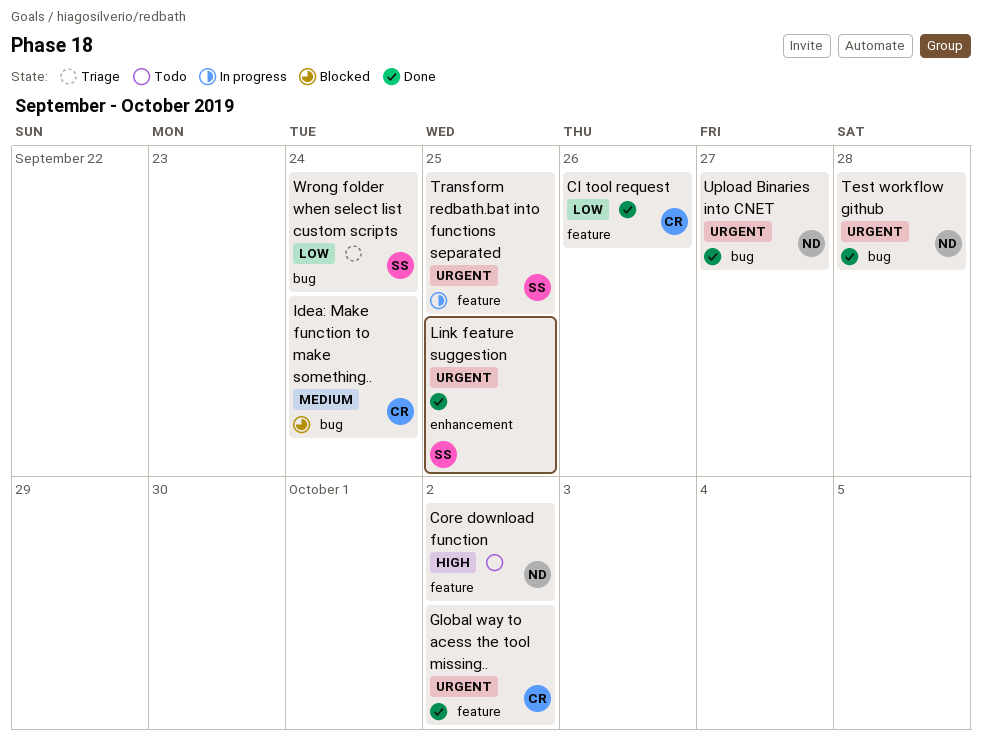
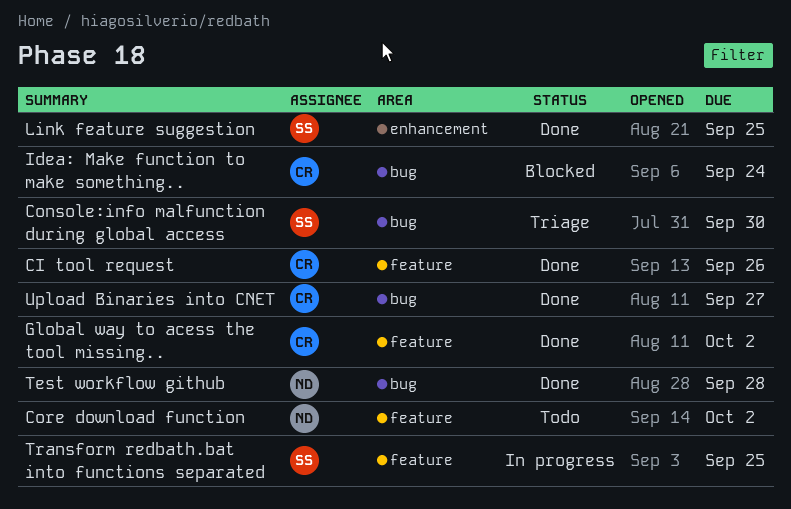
Console:info malfunction during global access: none -> present
Upload Binaries into CNET, owner: ND -> CR
Wrong folder when select list custom scripts: present -> none

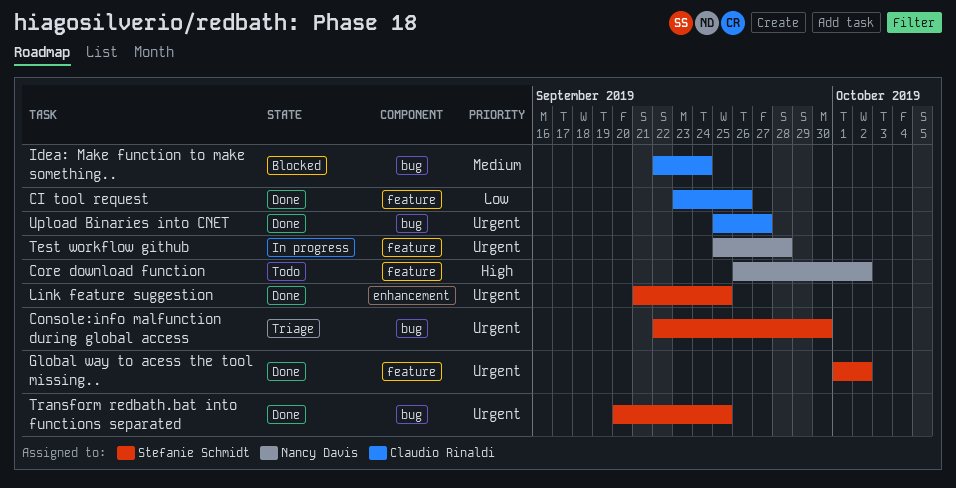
Global way to acess the tool missing.., owner: Claudio Rinaldi -> Stefanie Schmidt
Test workflow github, status: Done -> In progress
Test workflow github, label: bug -> feature
Transform redbath.bat into functions separated, status: In progress -> Done
Transform redbath.bat into functions separated, label: feature -> bug

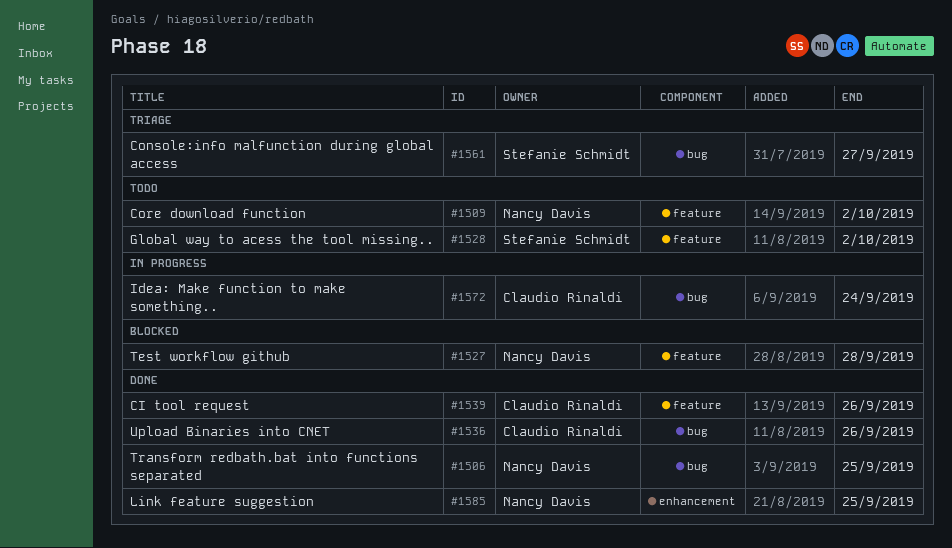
Console:info malfunction during global access, due: Sep 30 -> Sep 27
Global way to acess the tool missing.., status: Done -> Todo
Idea: Make function to make something.., status: Blocked -> In progress
Link feature suggestion, owner: Stefanie Schmidt -> Nancy Davis
Test workflow github, status: In progress -> Blocked
Transform redbath.bat into functions separated, owner: Stefanie Schmidt -> Nancy Davis
Upload Binaries into CNET, due: Sep 27 -> Sep 26

